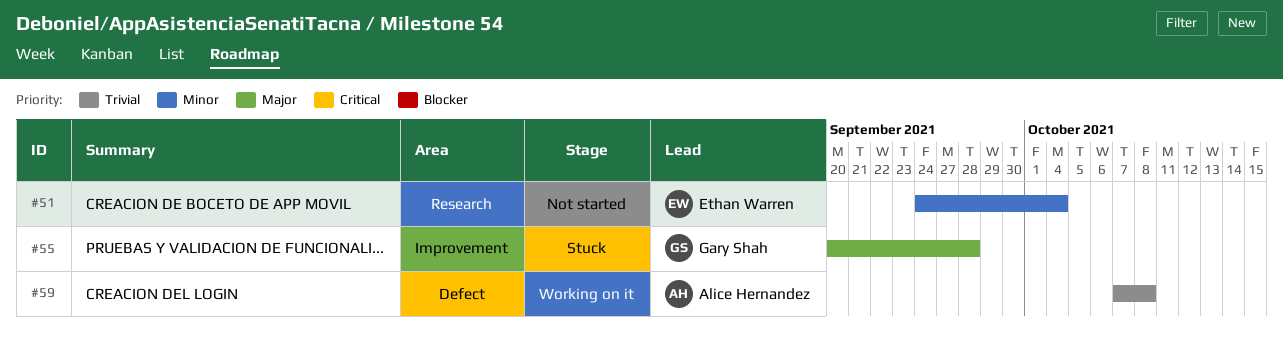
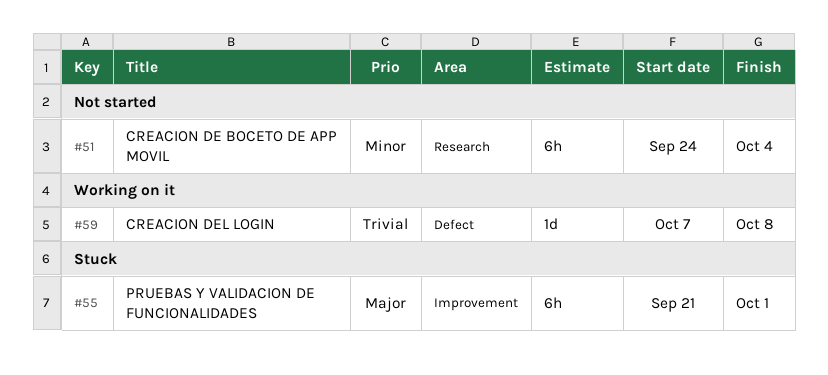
#55, start: Sep 20 -> Sep 21
#55, due: Sep 28 -> Oct 1

